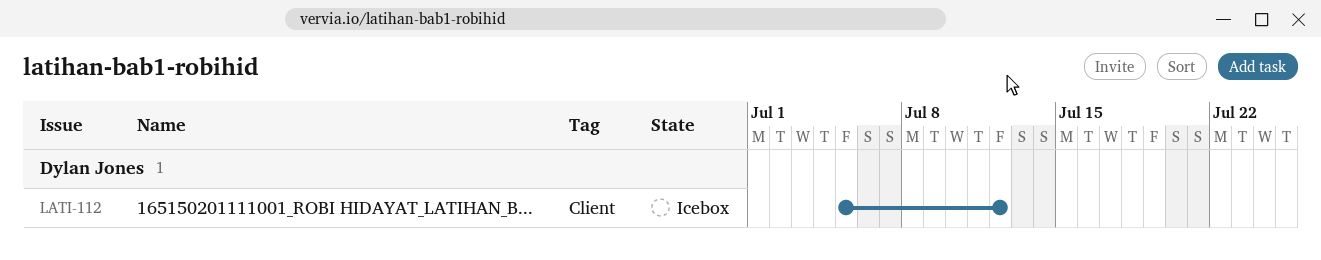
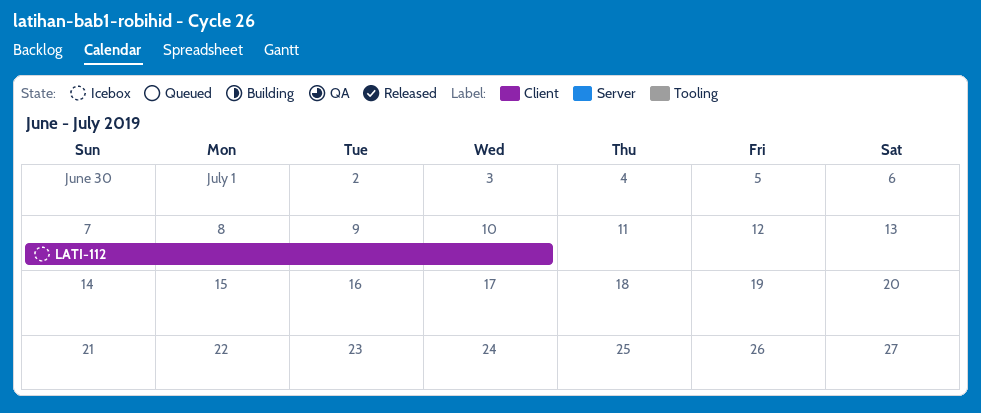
LATI-112, start: Jul 5 -> Jul 7
LATI-112, due: Jul 12 -> Jul 10

